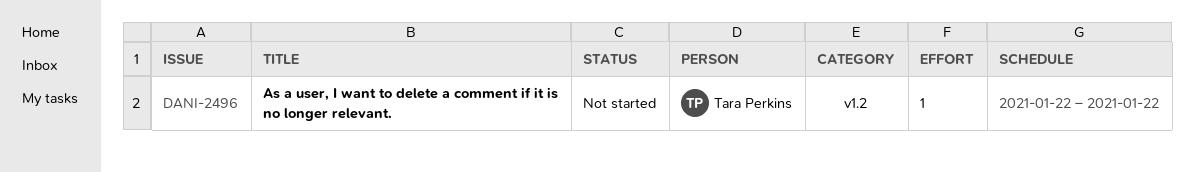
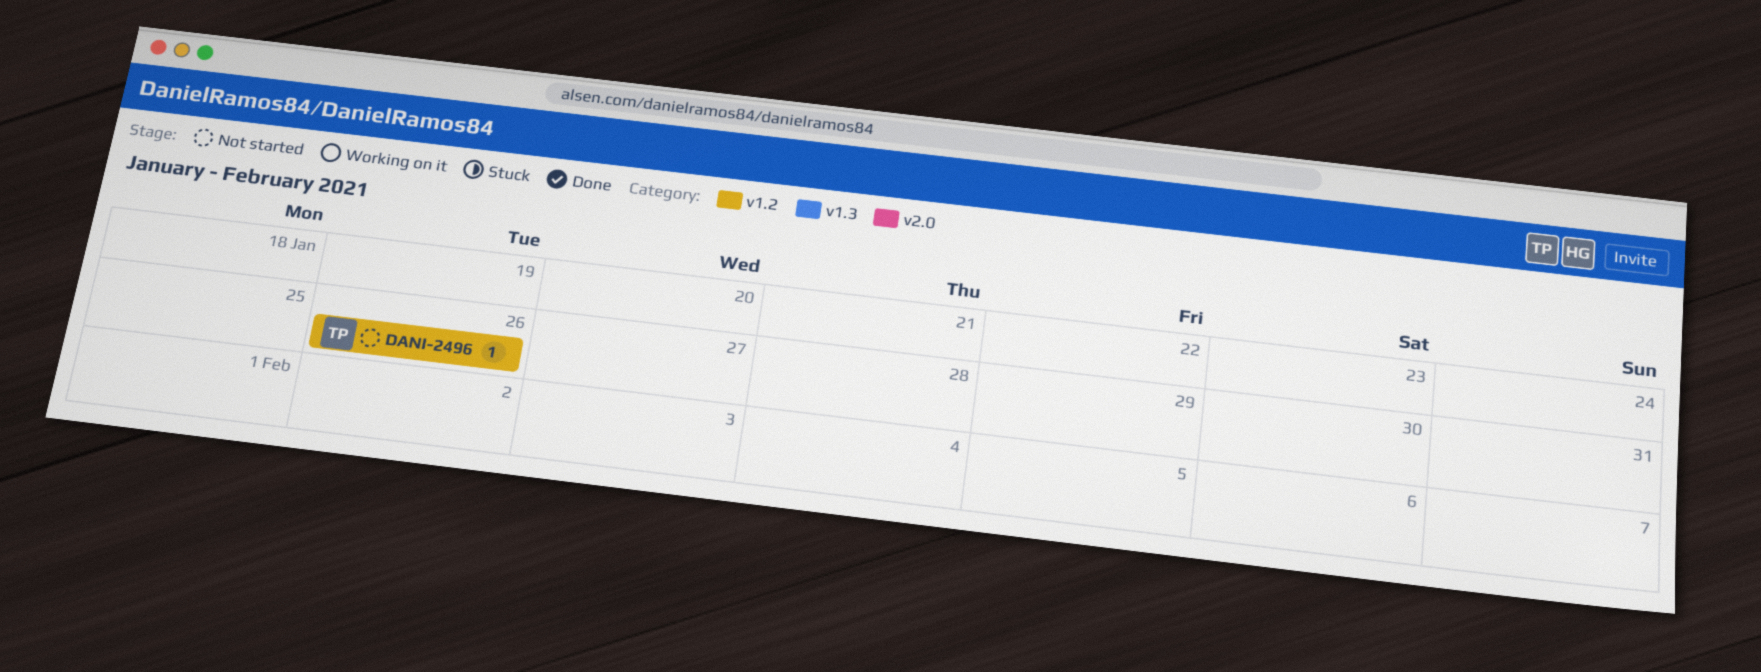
DANI-2496, start: Jan 22 -> Jan 26
DANI-2496, due: Jan 22 -> Jan 26

